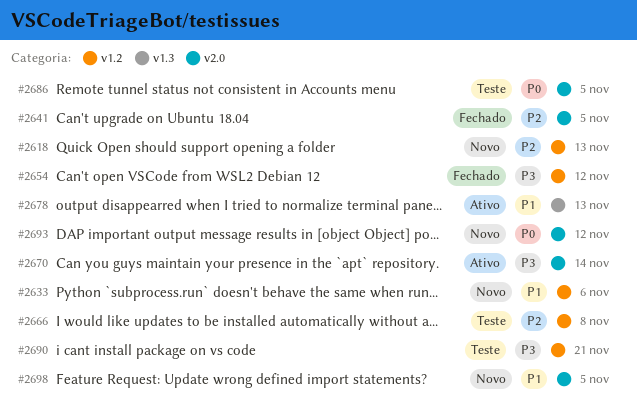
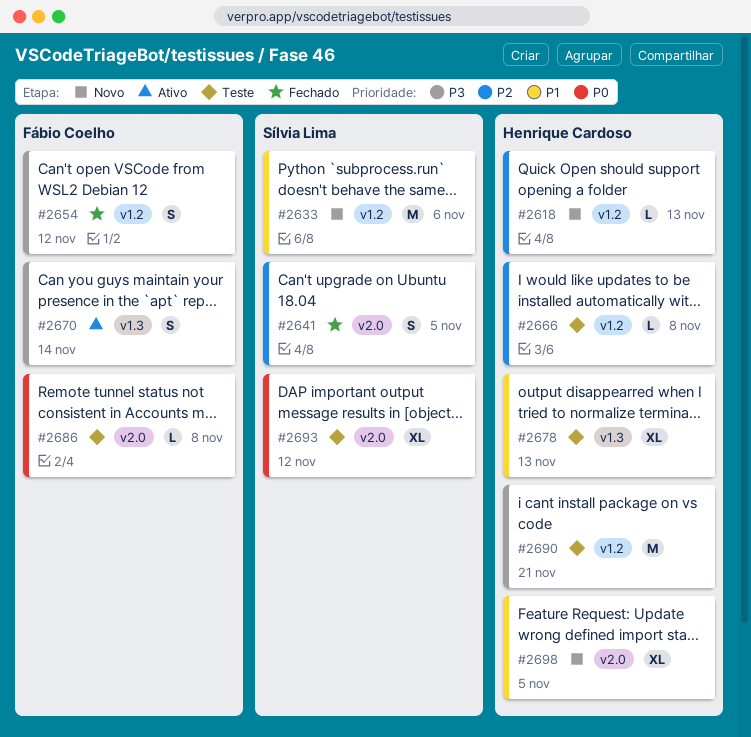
#2670, label: v2.0 -> v1.3
#2678, status: Ativo -> Teste
#2686, due: Nov 5 -> Nov 8
#2693, status: Novo -> Teste

